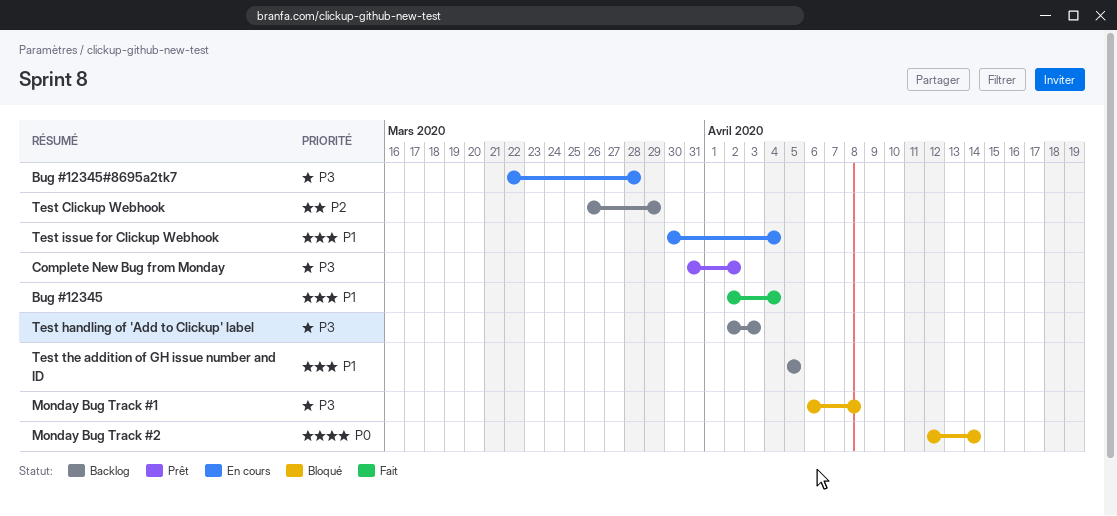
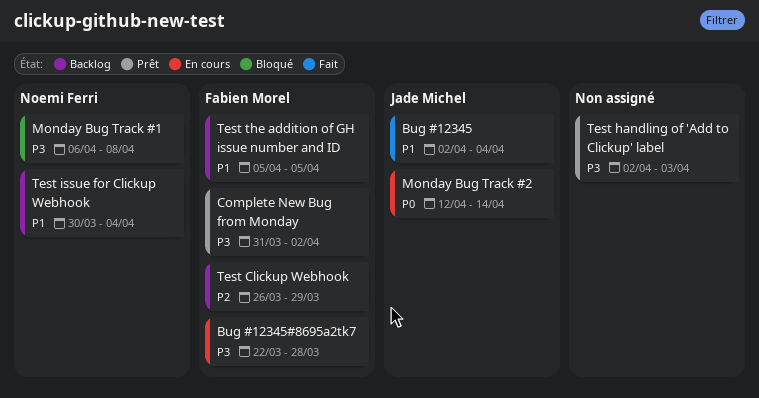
Monday Bug Track #2, status: Bloqué -> En cours
Test handling of 'Add to Clickup' label, status: Backlog -> Prêt
Test issue for Clickup Webhook, status: En cours -> Backlog

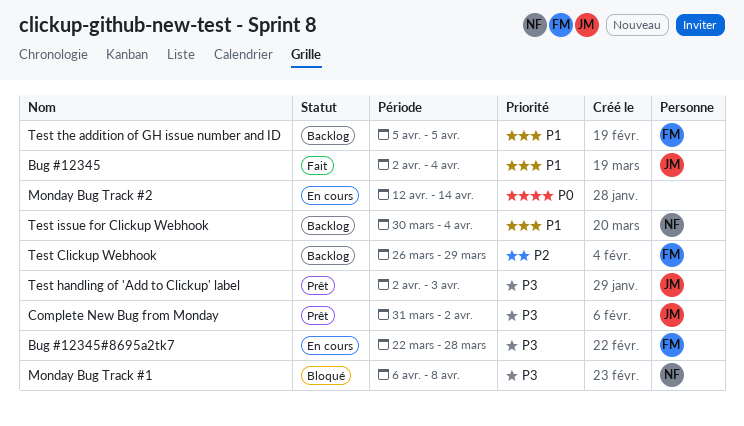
Complete New Bug from Monday, owner: Fabien Morel -> Jade Michel
Monday Bug Track #2, owner: Jade Michel -> none
Test handling of 'Add to Clickup' label, owner: none -> Jade Michel

